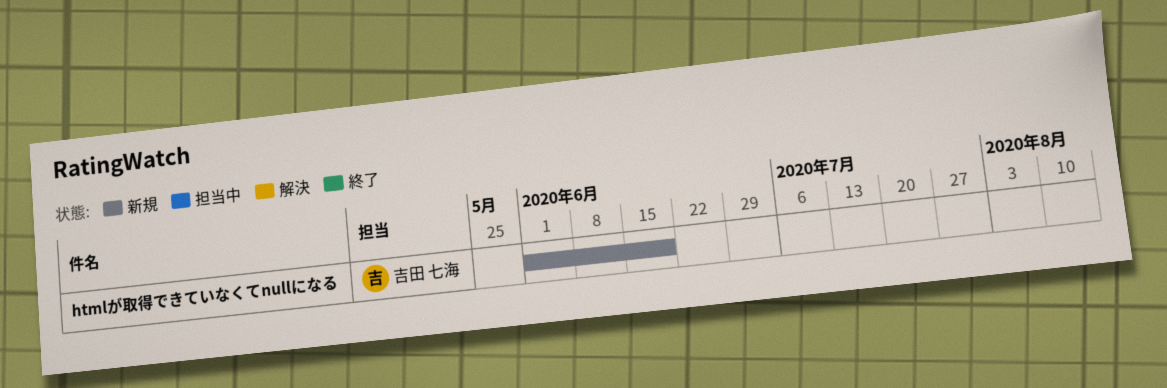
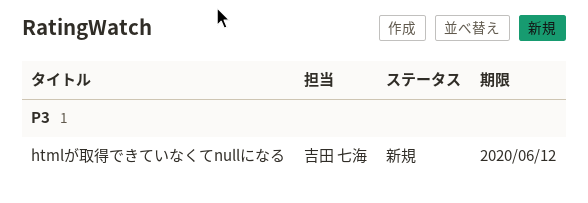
htmlが取得できていなくてnullになる, due: Jun 19 -> Jun 12

